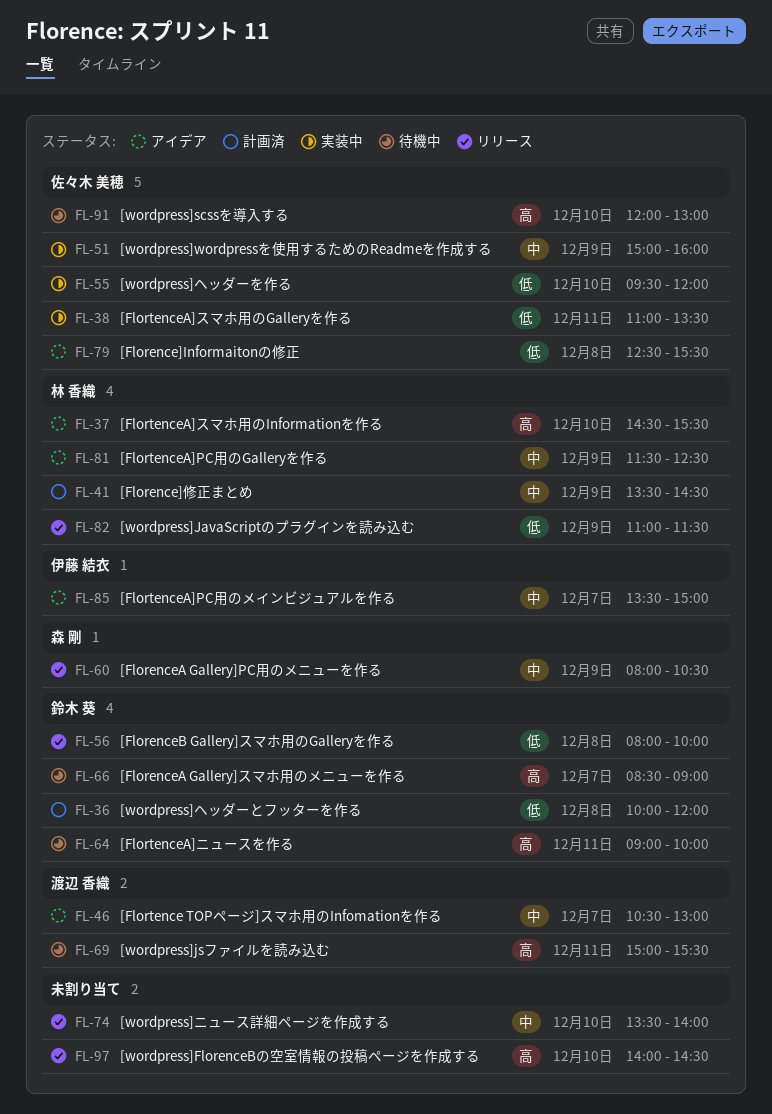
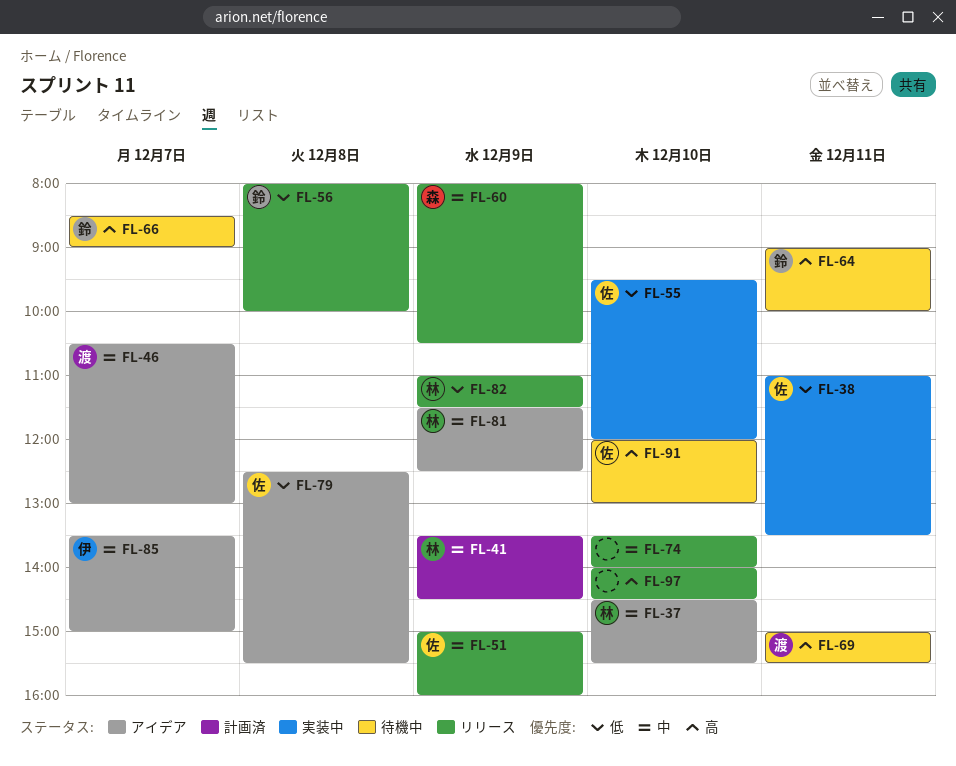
FL-36: present -> none
FL-37, priority: 高 -> 中
FL-51, status: 実装中 -> リリース

